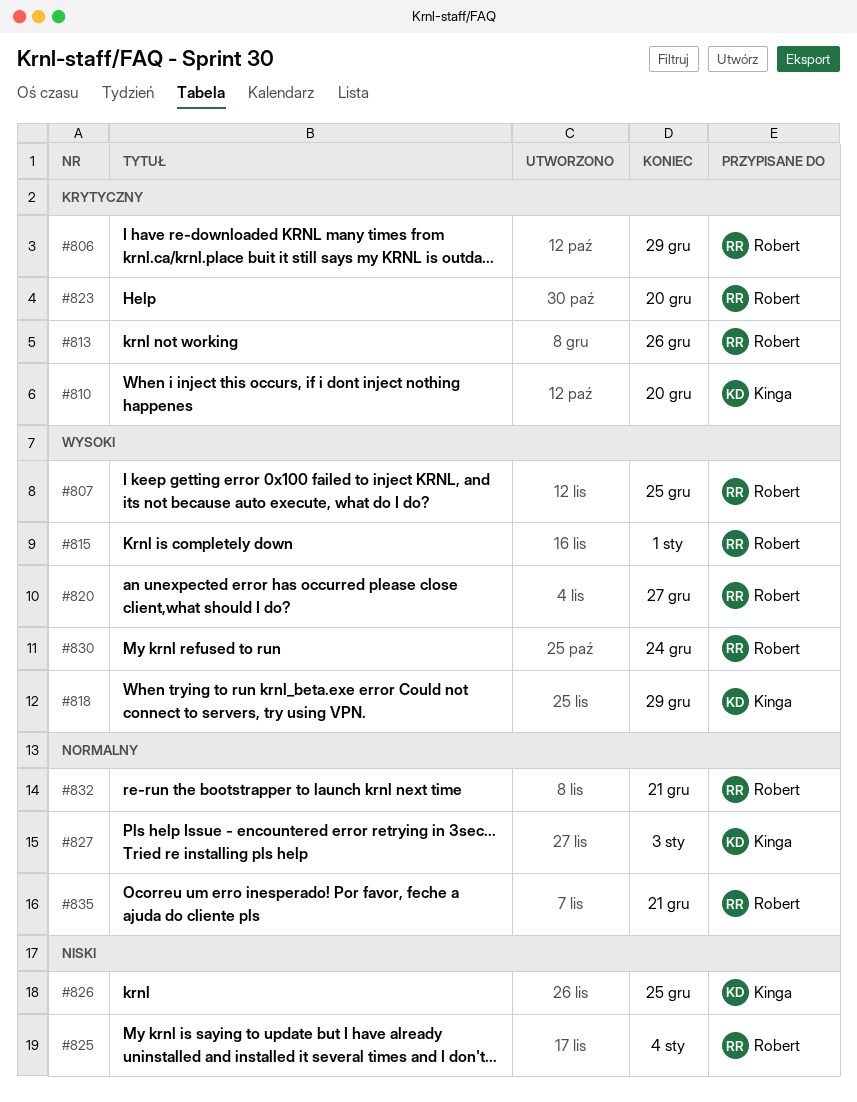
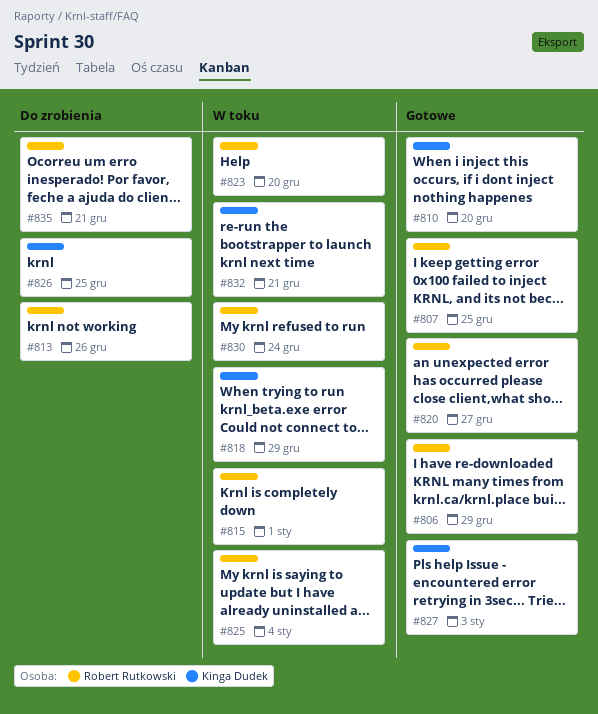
#832, owner: Robert Rutkowski -> Kinga Dudek

